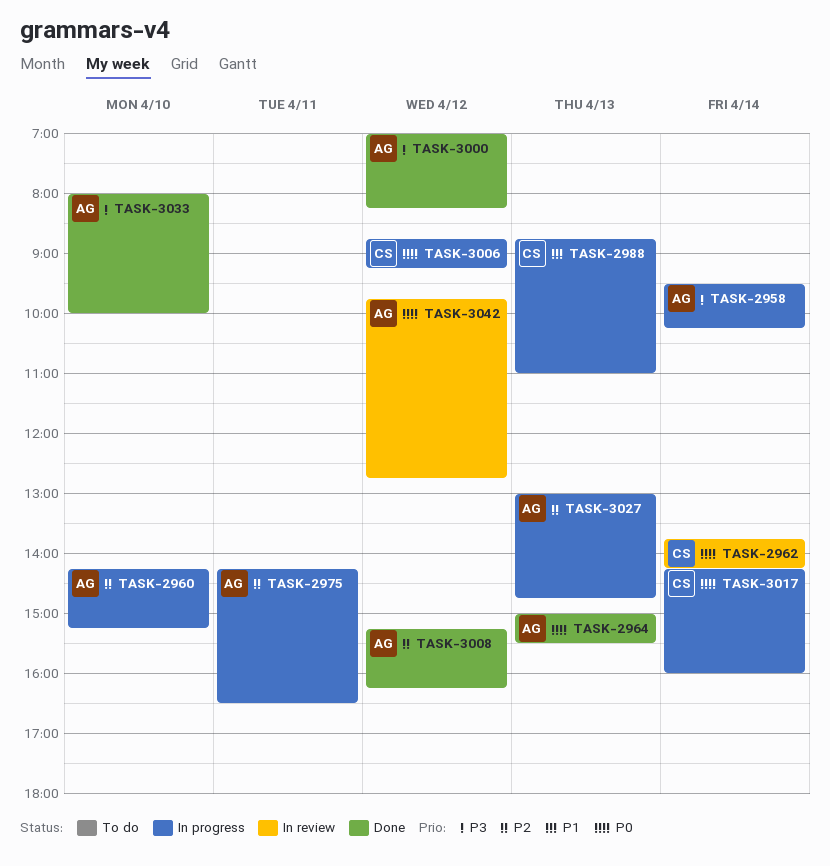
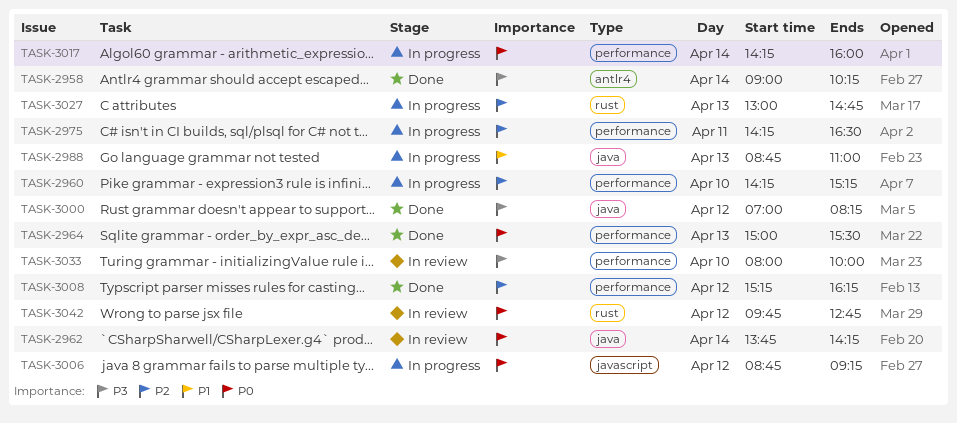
TASK-2958, status: In progress -> Done
TASK-2958, begins: 09:30 -> 09:00
TASK-3033, status: Done -> In review

